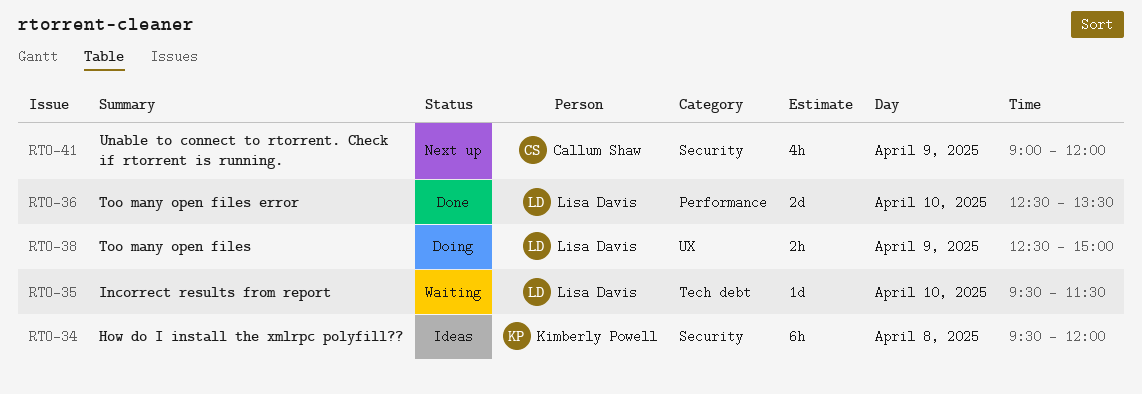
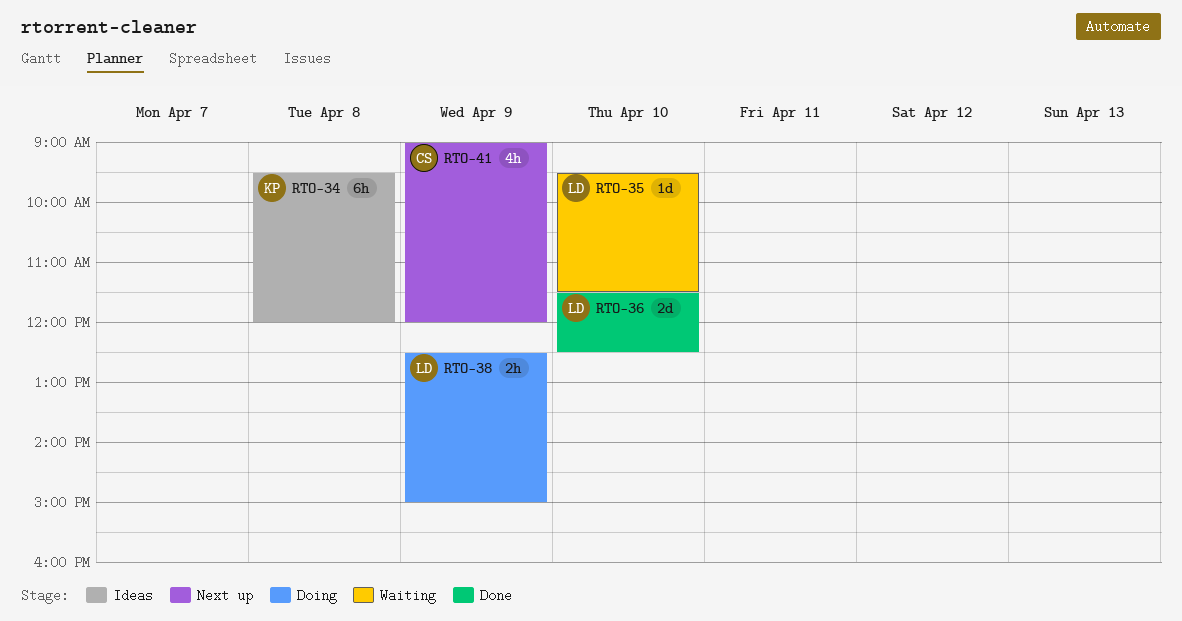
RTO-36, begins: 12:30 -> 11:30
RTO-36, ends: 13:30 -> 12:30

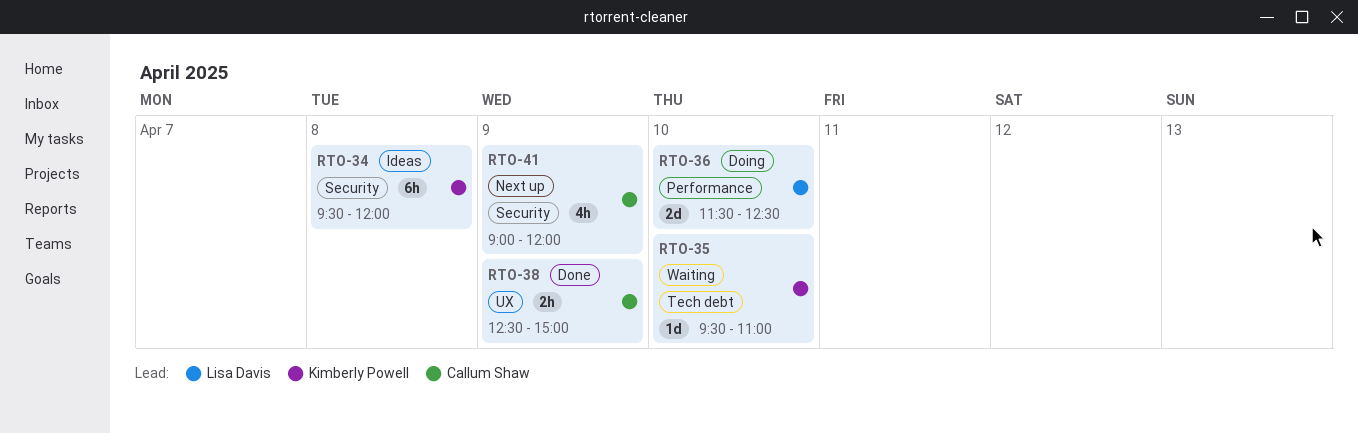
RTO-35, owner: Lisa Davis -> Kimberly Powell
RTO-35, ends: 11:30 -> 11:00
RTO-36, status: Done -> Doing
RTO-38, status: Doing -> Done
RTO-38, owner: Lisa Davis -> Callum Shaw

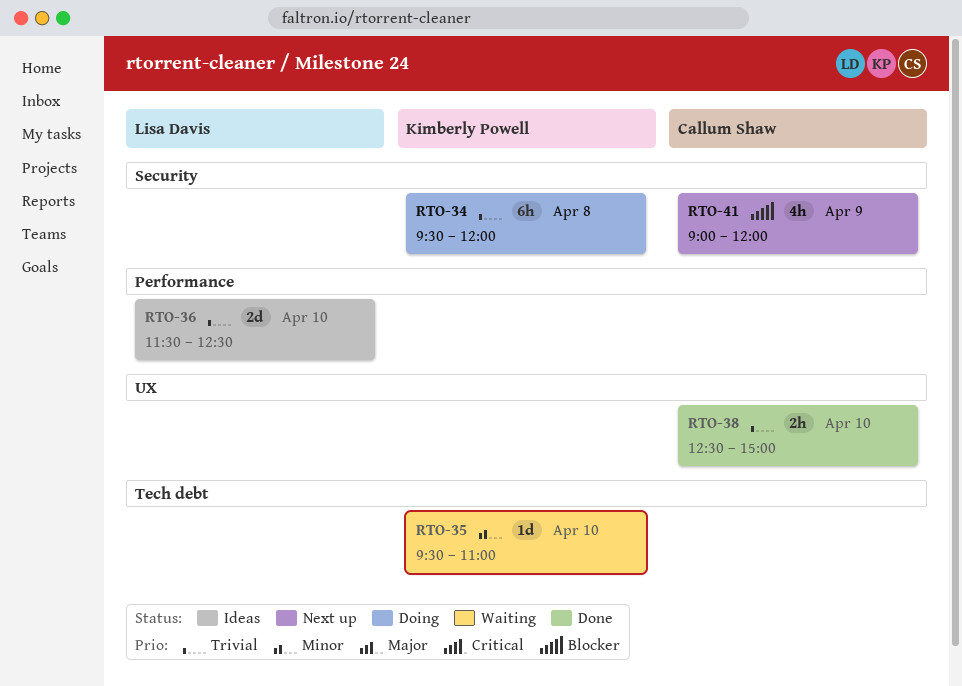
RTO-34, status: Ideas -> Doing
RTO-36, status: Doing -> Ideas
RTO-38, day: Apr 9 -> Apr 10

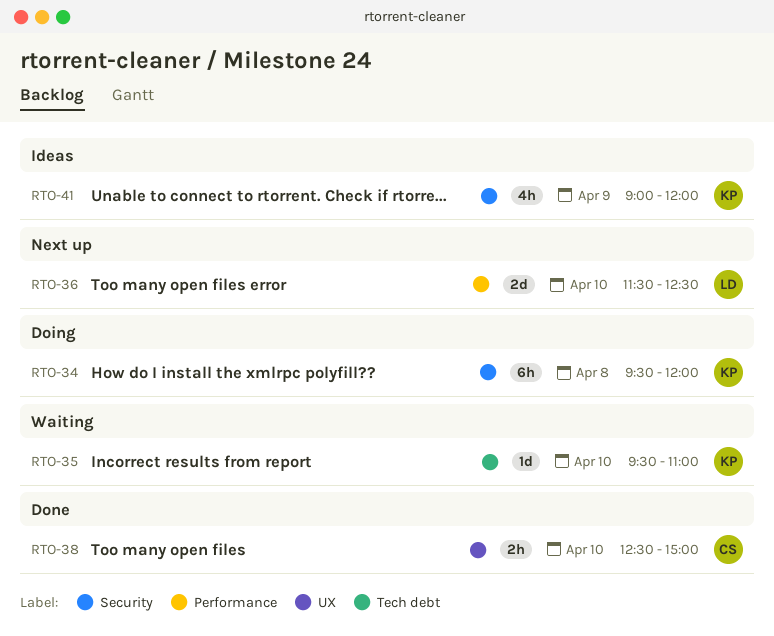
RTO-36, status: Ideas -> Next up
RTO-41, status: Next up -> Ideas
RTO-41, owner: Callum Shaw -> Kimberly Powell

